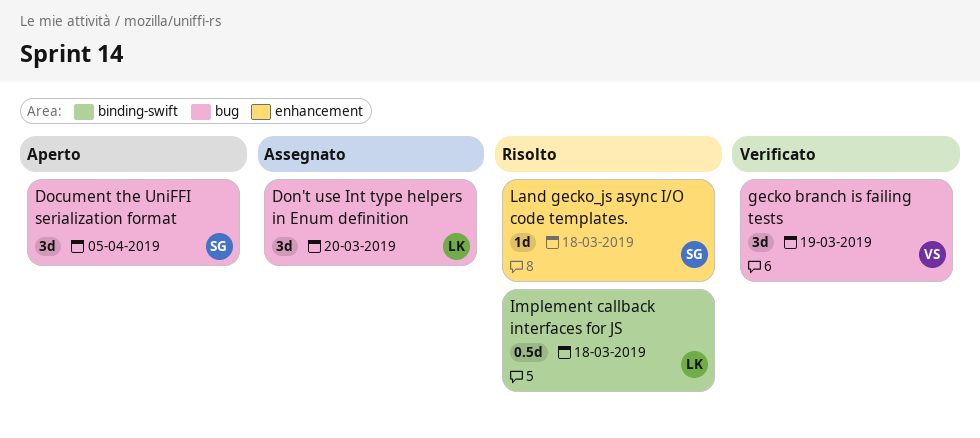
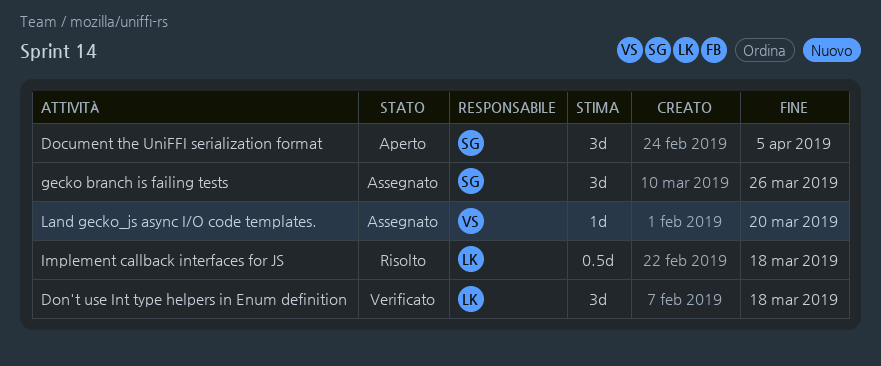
Don't use Int type helpers in Enum definition, status: Assegnato -> Verificato
Don't use Int type helpers in Enum definition, due: Mar 20 -> Mar 18
gecko branch is failing tests, status: Verificato -> Assegnato
gecko branch is failing tests, owner: VS -> SG
gecko branch is failing tests, due: Mar 19 -> Mar 26
Land gecko_js async I/O code templates., status: Risolto -> Assegnato
Land gecko_js async I/O code templates., owner: SG -> VS
Land gecko_js async I/O code templates., due: Mar 18 -> Mar 20

